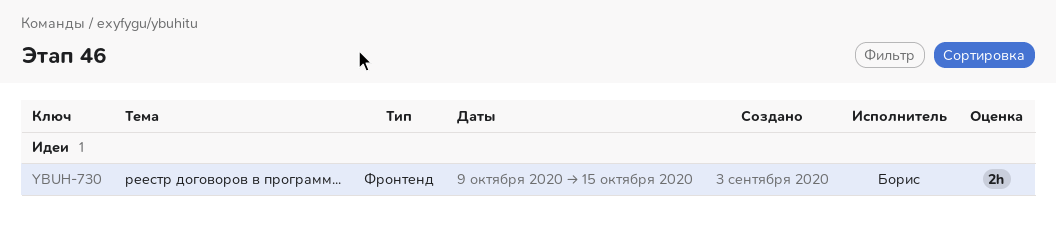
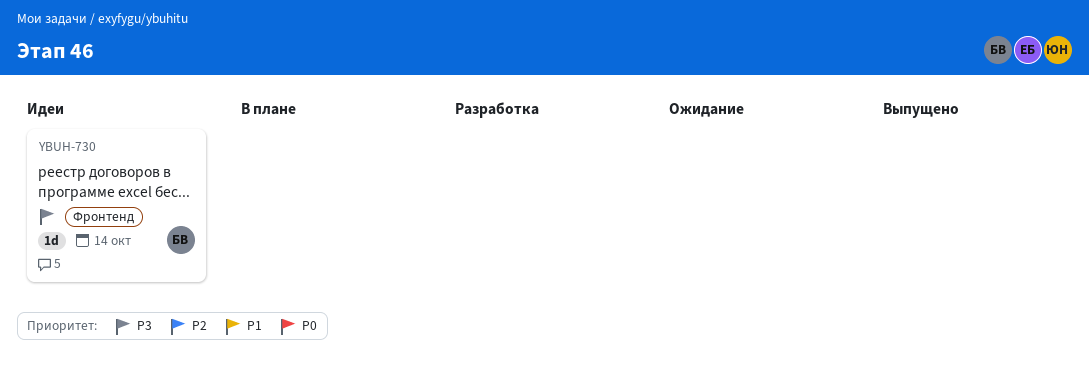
YBUH-730, estimate: 2h -> 1d
YBUH-730, due: Oct 15 -> Oct 14

